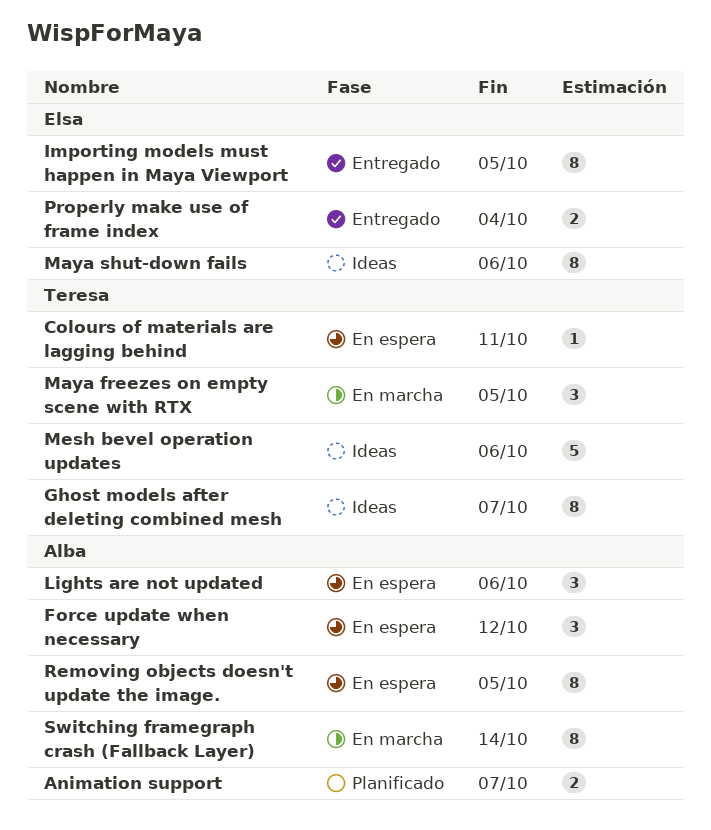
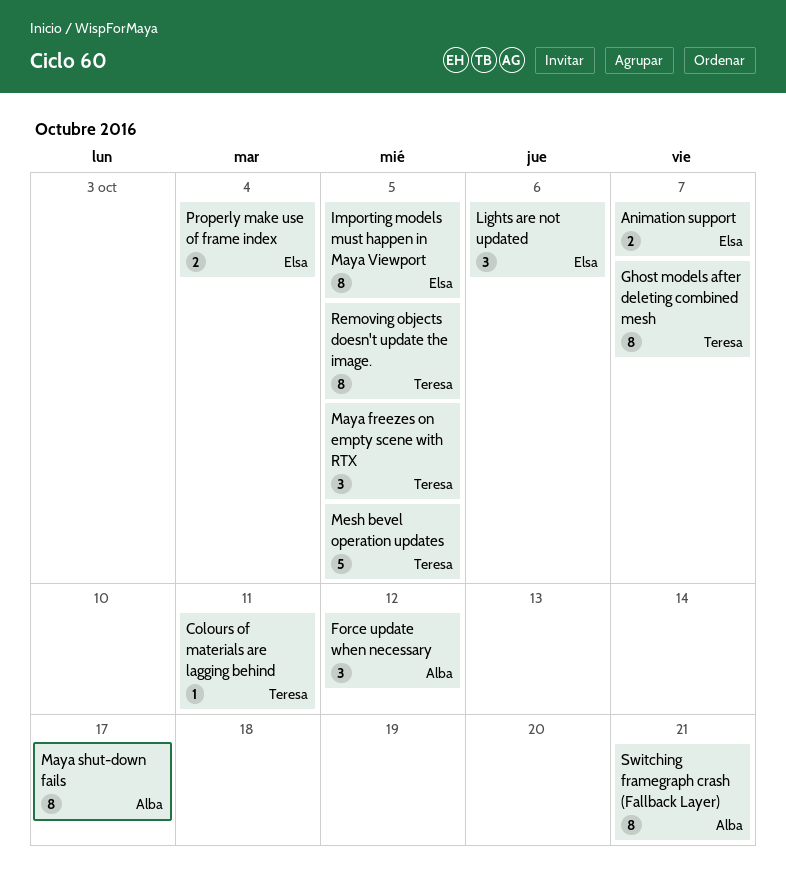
Animation support, owner: Alba -> Elsa
Lights are not updated, owner: Alba -> Elsa
Maya shut-down fails, owner: Elsa -> Alba
Maya shut-down fails, due: Oct 6 -> Oct 17
Mesh bevel operation updates, due: Oct 6 -> Oct 5
Removing objects doesn't update the image., owner: Alba -> Teresa
Switching framegraph crash (Fallback Layer), due: Oct 14 -> Oct 21

